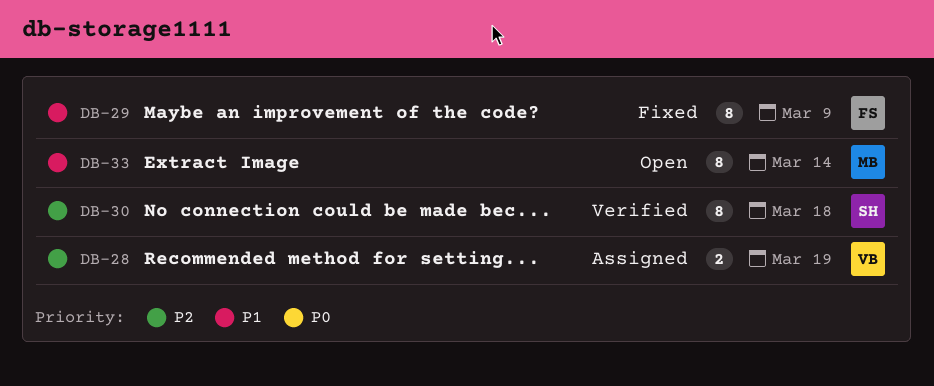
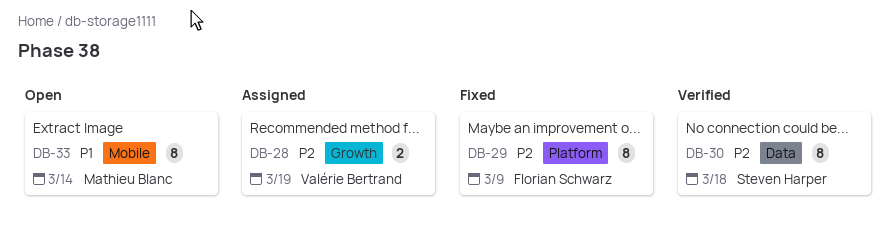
DB-29, priority: P1 -> P2

